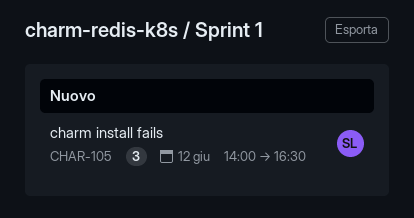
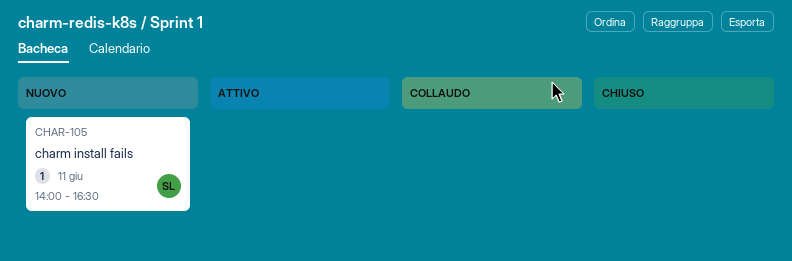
CHAR-105, estimate: 3 -> 1
CHAR-105, day: Jun 12 -> Jun 11

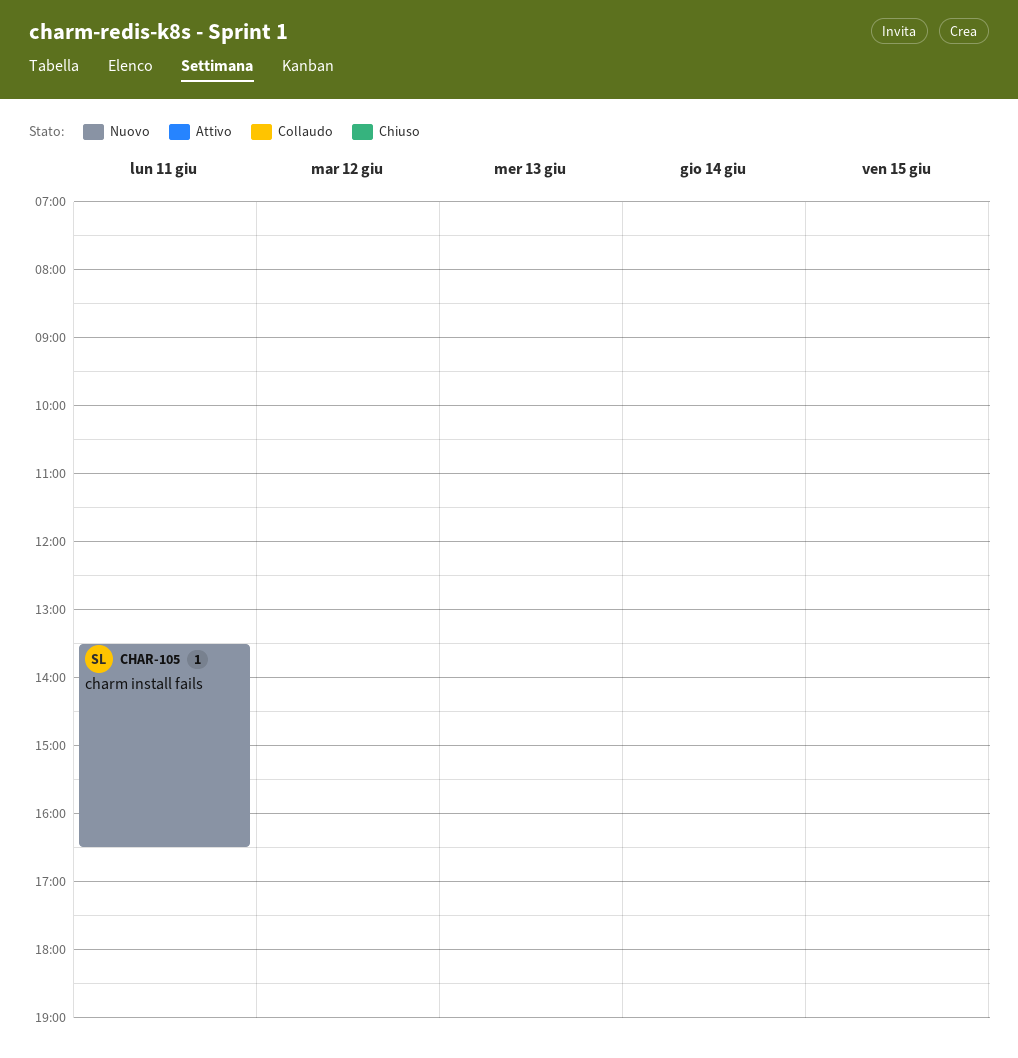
CHAR-105, begins: 14:00 -> 13:30

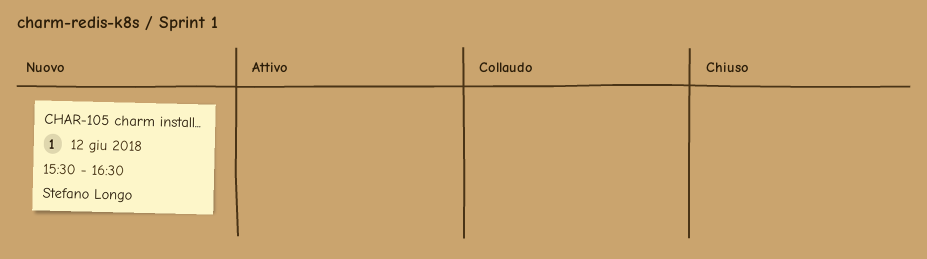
CHAR-105, day: Jun 11 -> Jun 12
CHAR-105, begins: 13:30 -> 15:30

